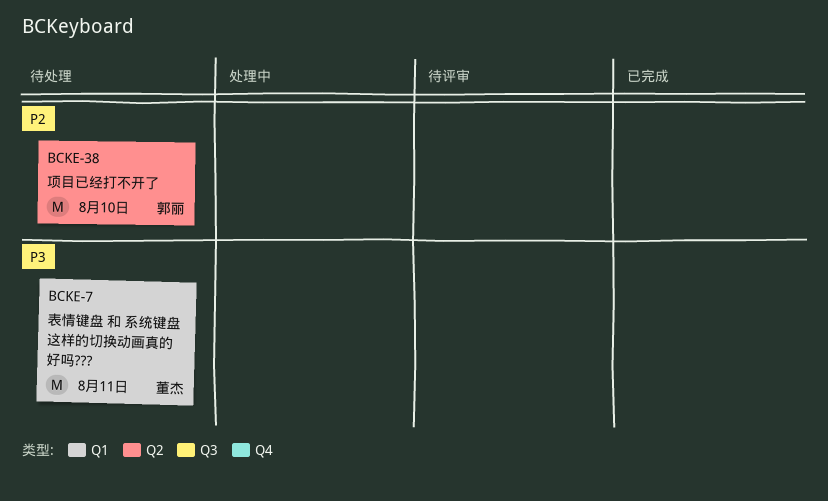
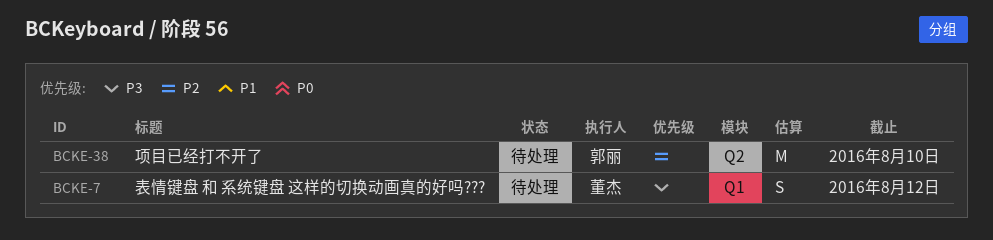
BCKE-7, estimate: M -> S
BCKE-7, due: Aug 11 -> Aug 12

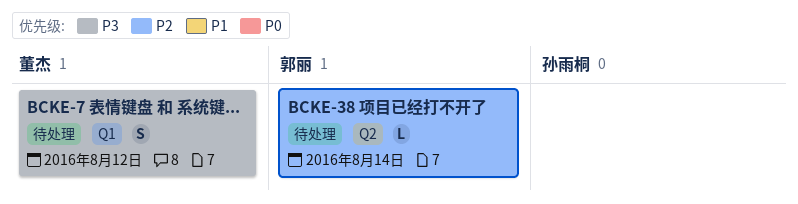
BCKE-38, estimate: M -> L
BCKE-38, due: Aug 10 -> Aug 14

